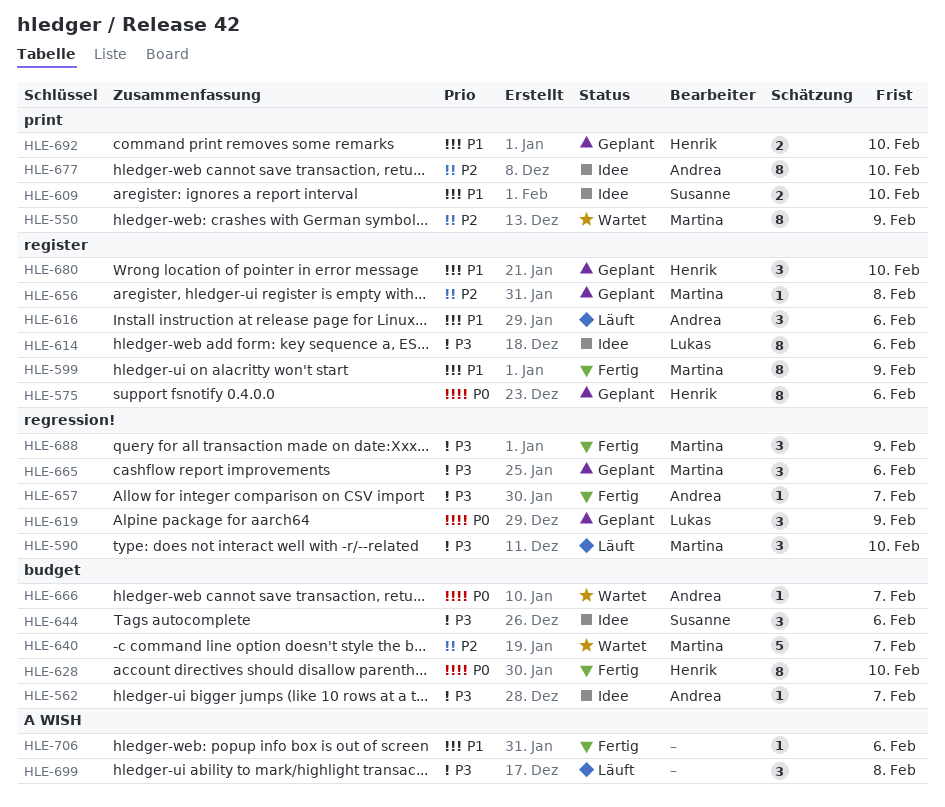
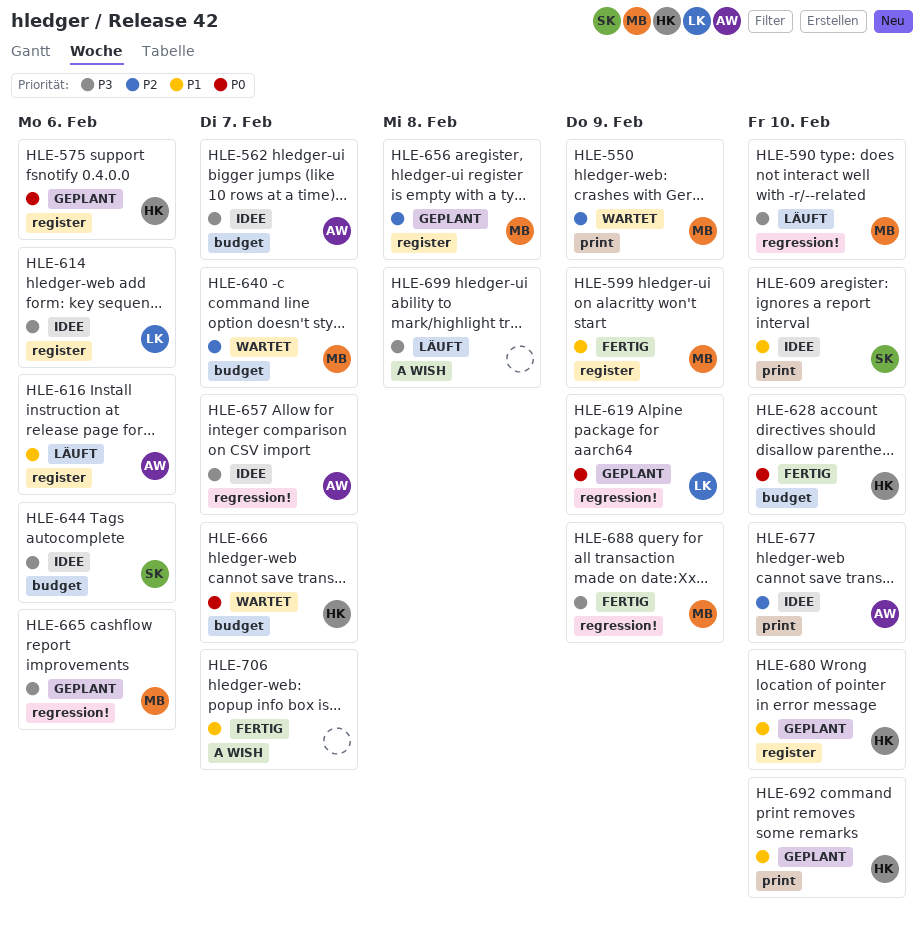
HLE-657, status: Fertig -> Idee
HLE-666, owner: Andrea -> Henrik
HLE-706, due: Feb 6 -> Feb 7

